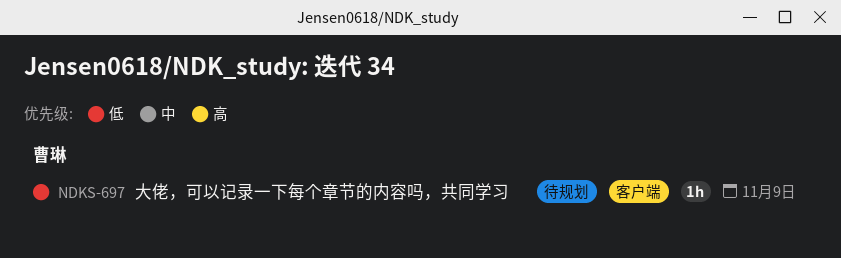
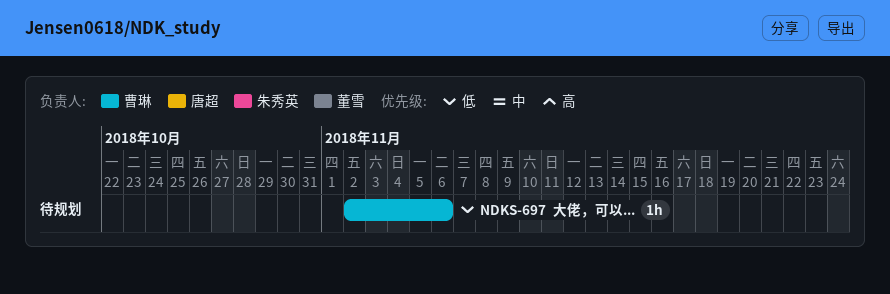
NDKS-697, due: Nov 9 -> Nov 6

